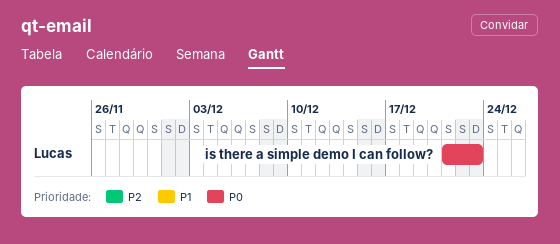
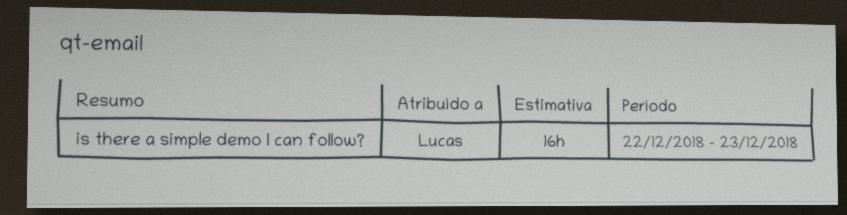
is there a simple demo I can follow?, start: Dec 21 -> Dec 22

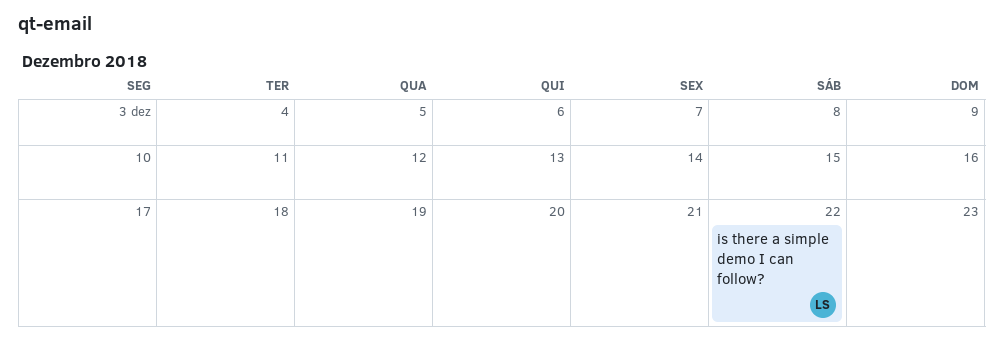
is there a simple demo I can follow?, due: Dec 23 -> Dec 22

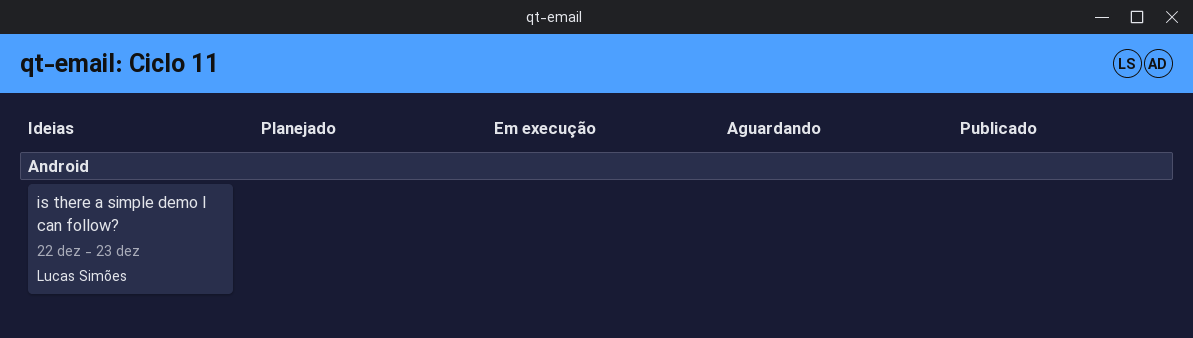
is there a simple demo I can follow?, due: Dec 22 -> Dec 23

